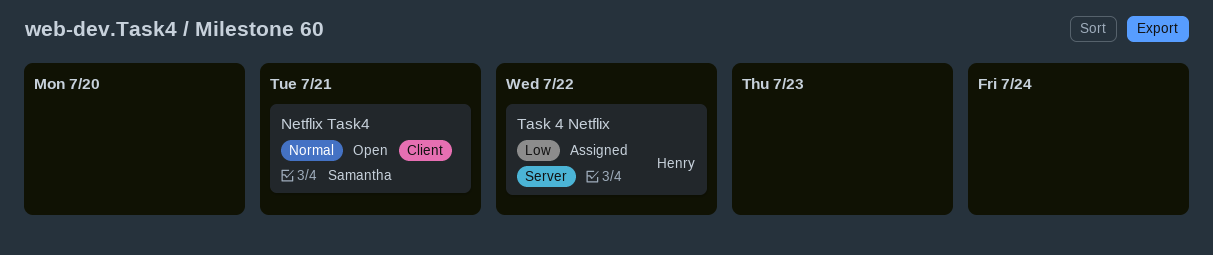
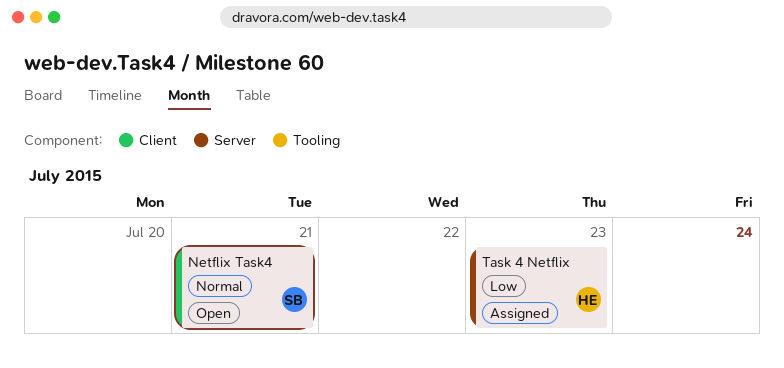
Task 4 Netflix, due: Jul 22 -> Jul 23

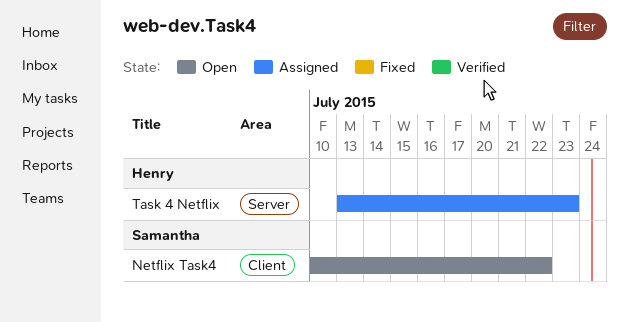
Netflix Task4, due: Jul 21 -> Jul 22

